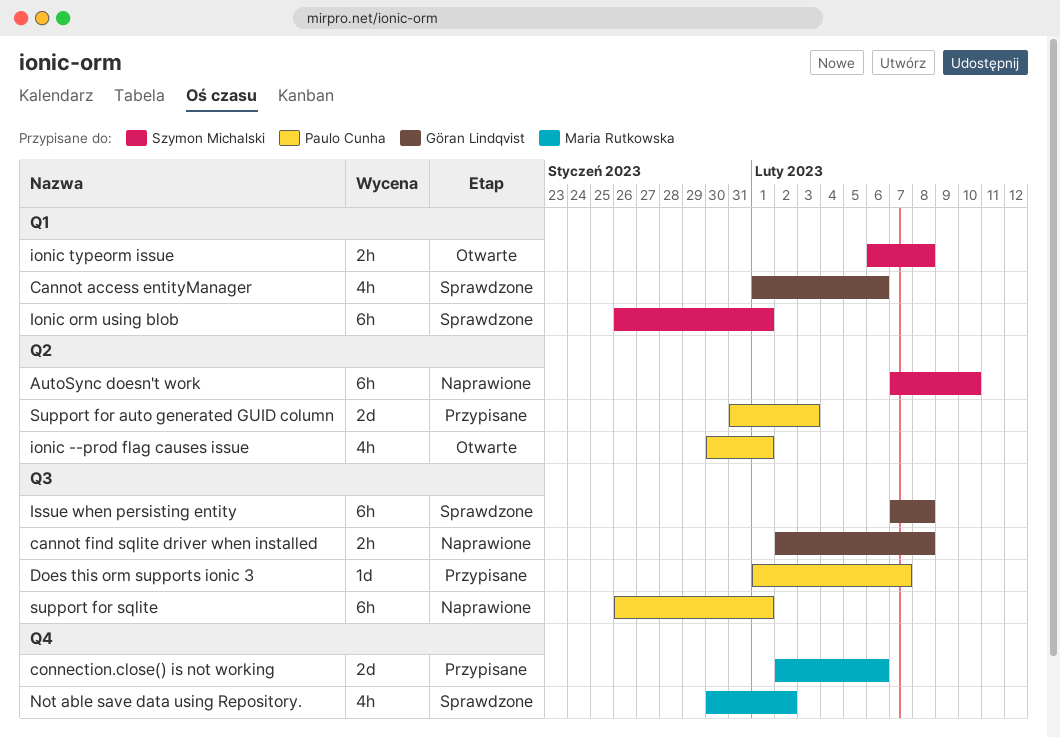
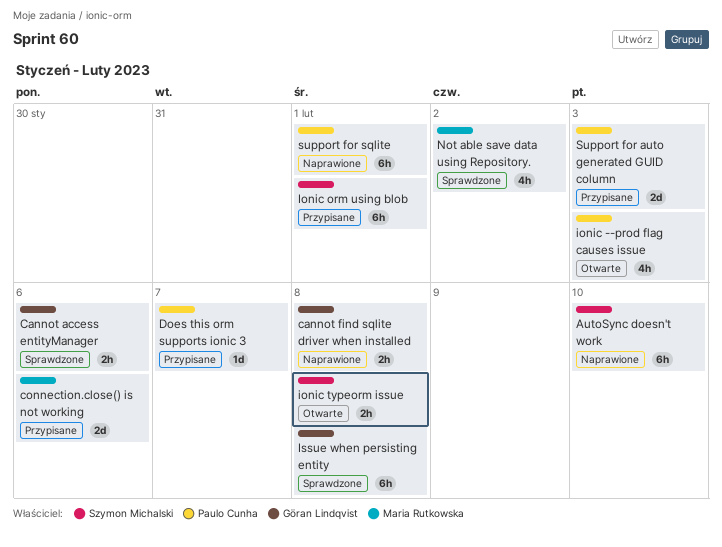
Cannot access entityManager, estimate: 4h -> 2h
ionic --prod flag causes issue, due: Feb 1 -> Feb 3
Ionic orm using blob, status: Sprawdzone -> Przypisane

